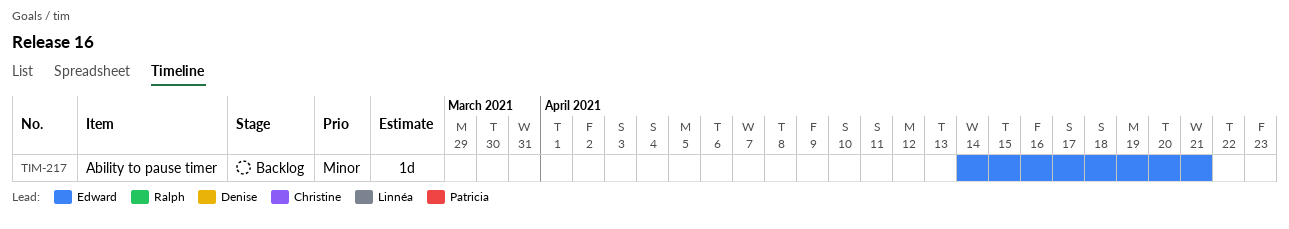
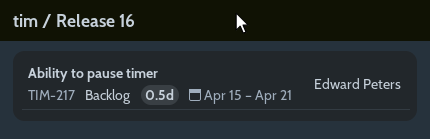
TIM-217, estimate: 1d -> 0.5d
TIM-217, start: Apr 14 -> Apr 15

